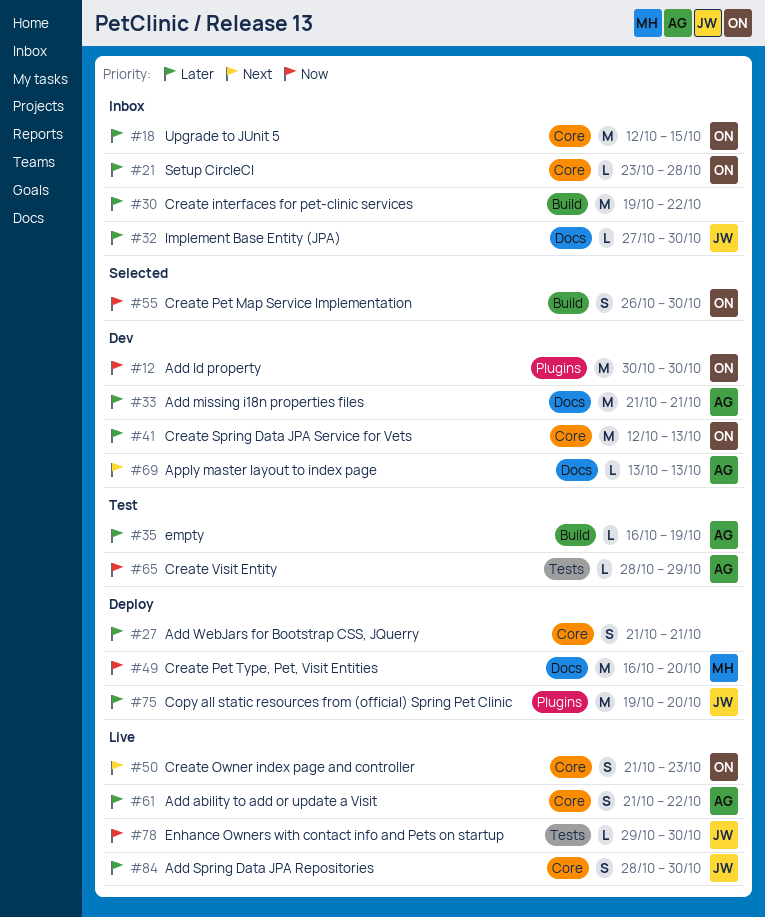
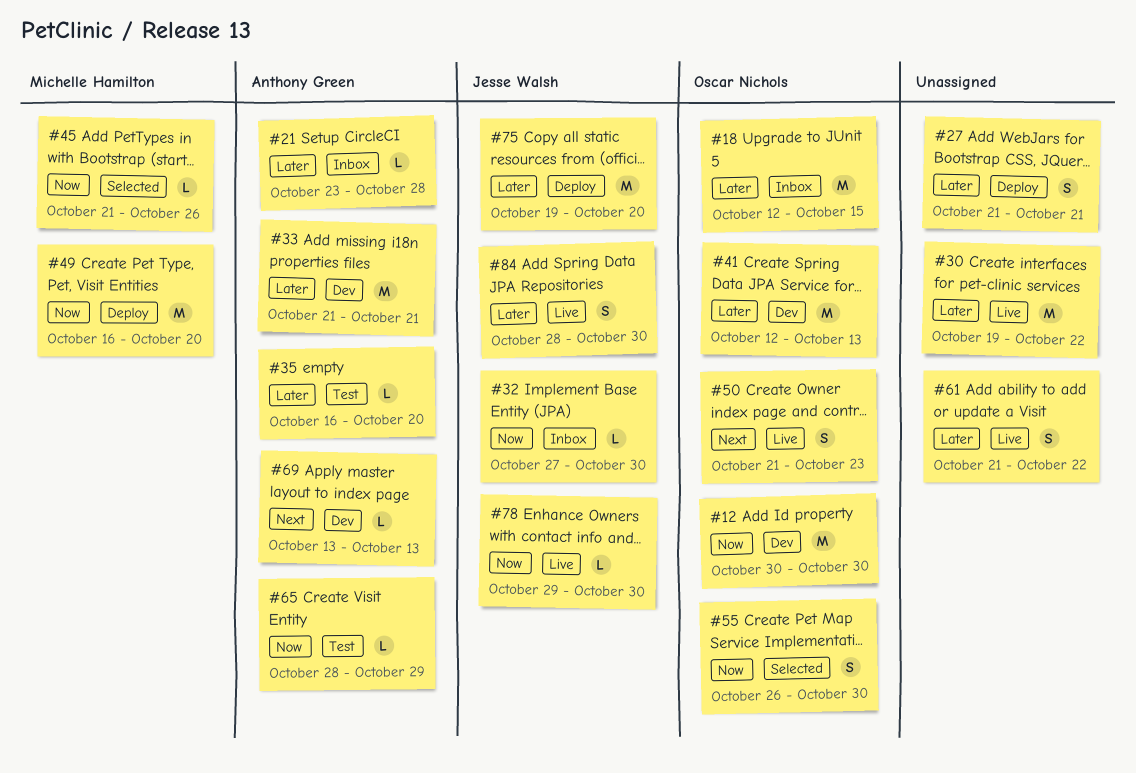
#21, owner: Oscar Nichols -> Anthony Green
#30, status: Inbox -> Live
#32, priority: Later -> Now
#35, due: Oct 19 -> Oct 20
#45: none -> present
#61, owner: Anthony Green -> none

